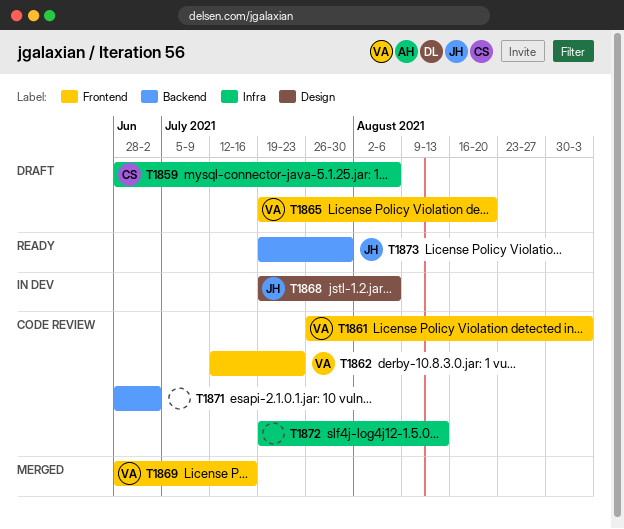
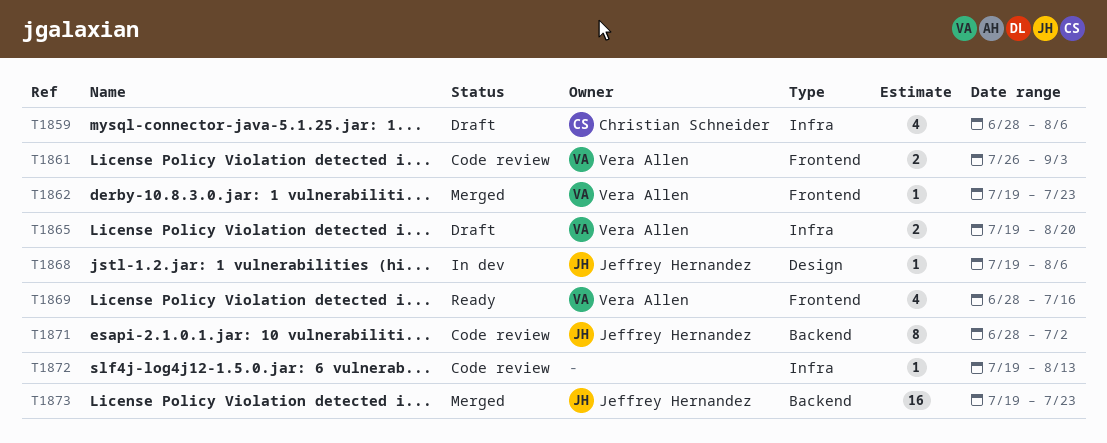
T1862, status: Code review -> Merged
T1862, start: Jul 12 -> Jul 19
T1865, label: Frontend -> Infra
T1869, status: Merged -> Ready
T1871, owner: none -> Jeffrey Hernandez
T1873, status: Ready -> Merged
T1873, due: Jul 30 -> Jul 23

